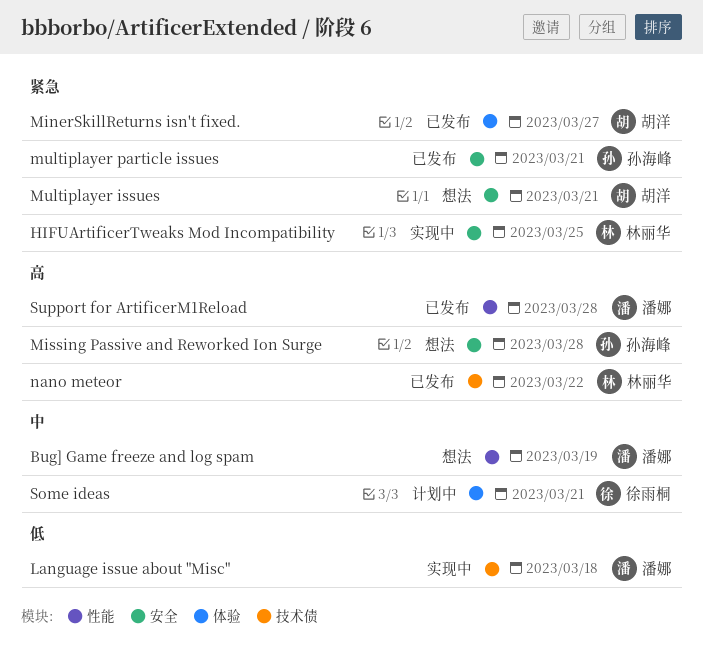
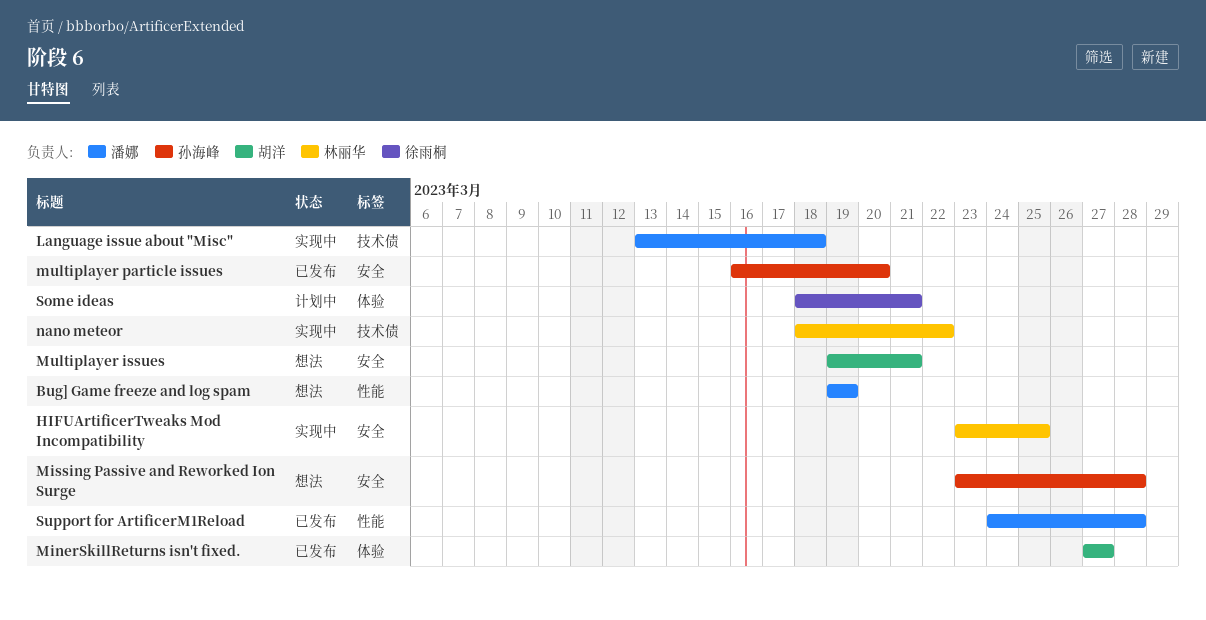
multiplayer particle issues, due: Mar 21 -> Mar 20
nano meteor, status: 已发布 -> 实现中

